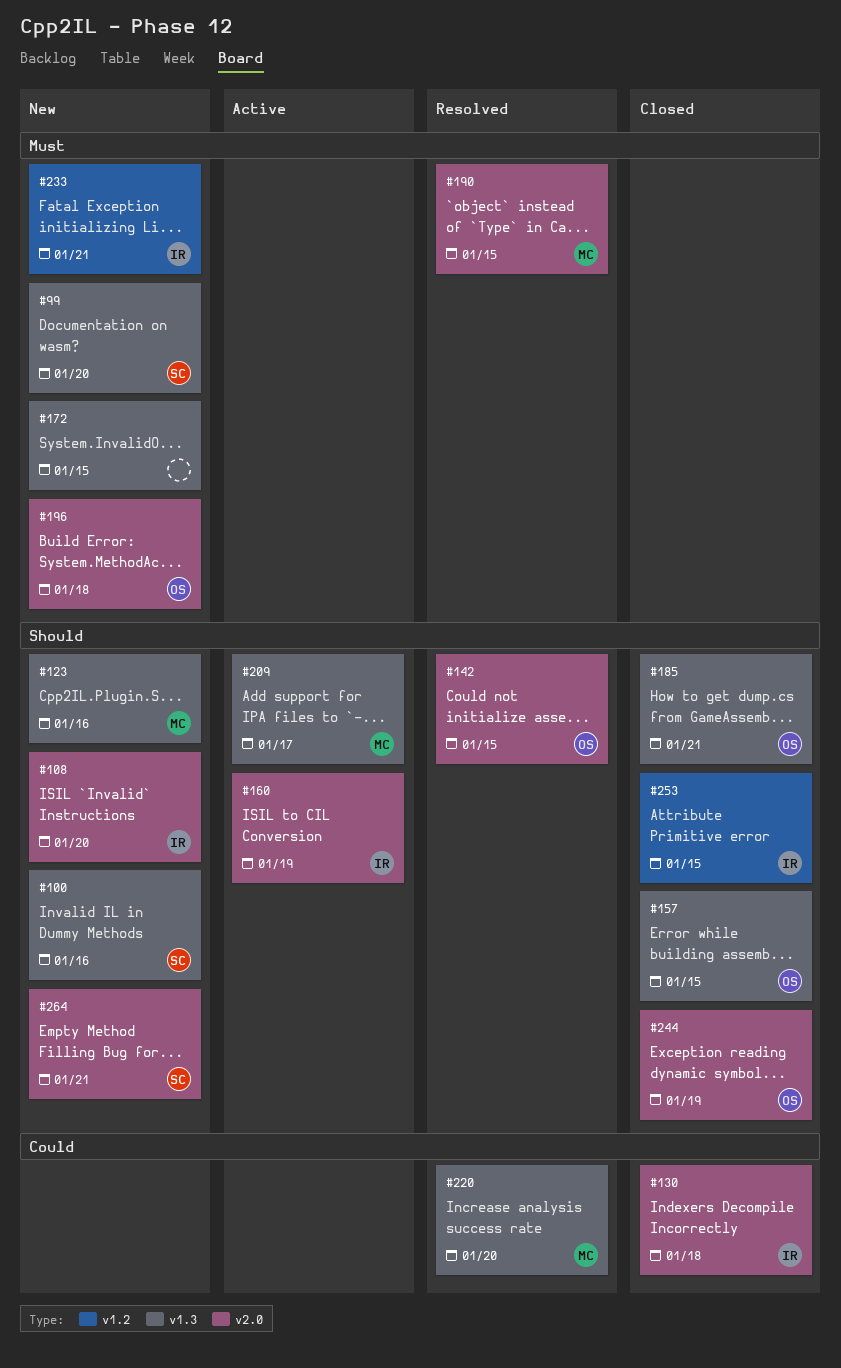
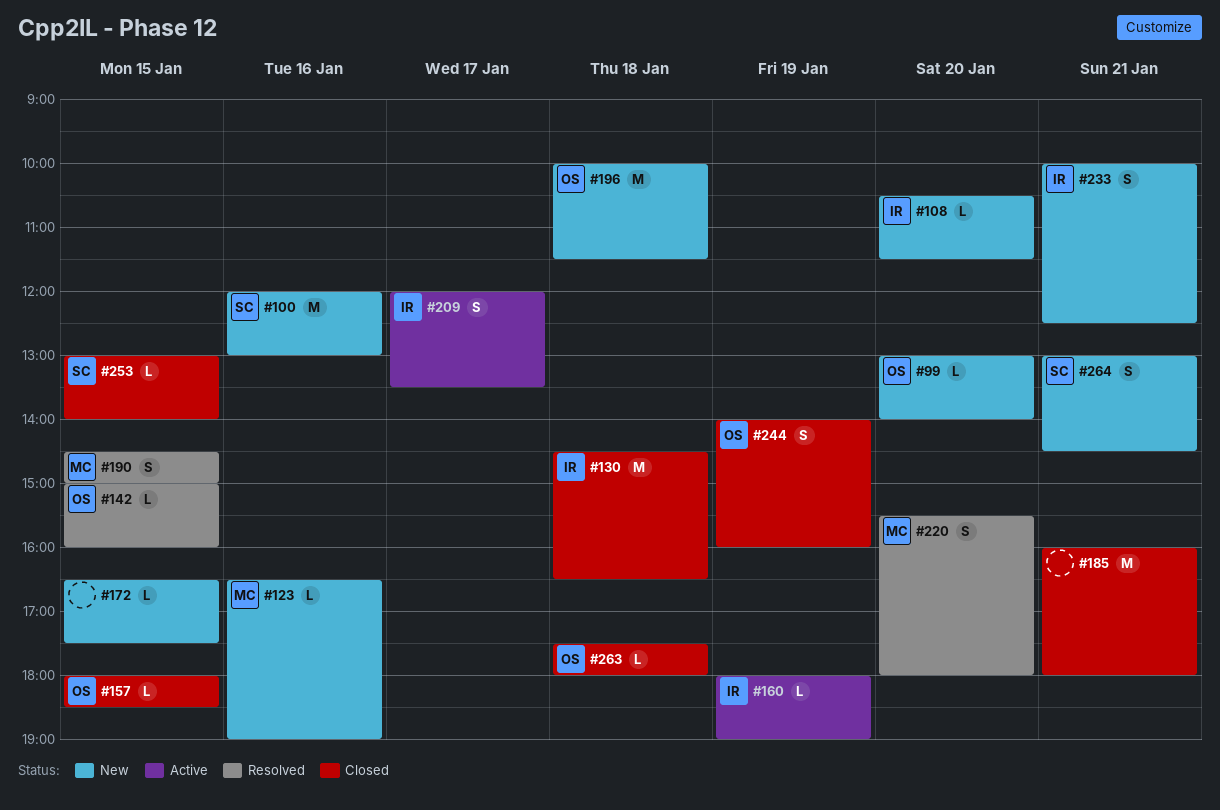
#99, owner: SC -> OS
#185, owner: OS -> none
#209, owner: MC -> IR
#253, owner: IR -> SC
#263: none -> present

